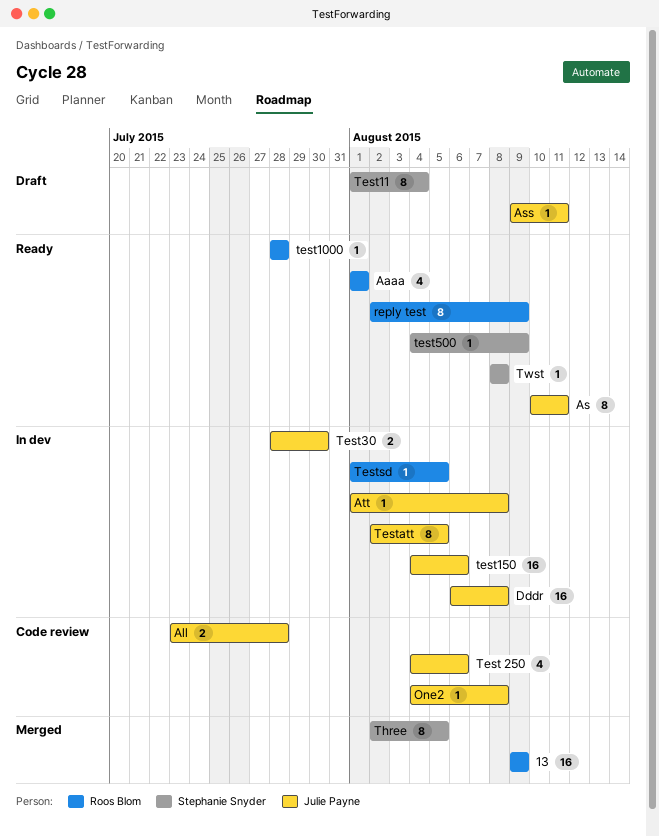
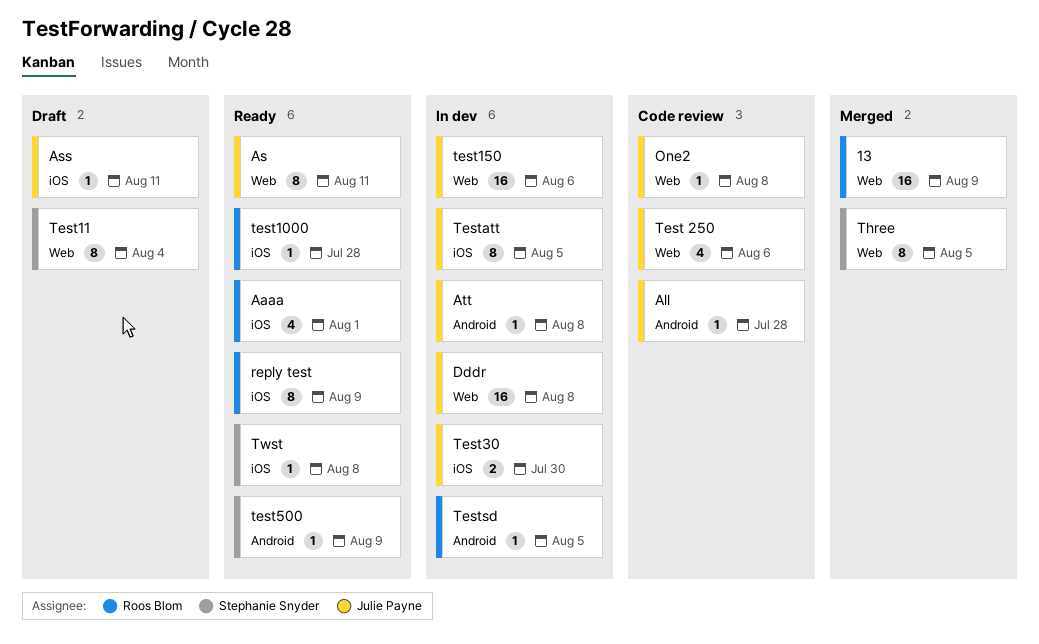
All, estimate: 2 -> 1

